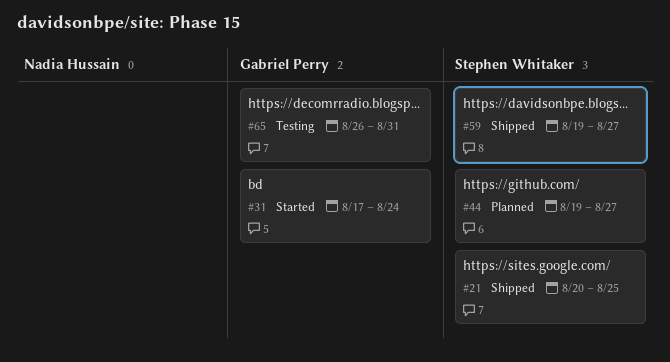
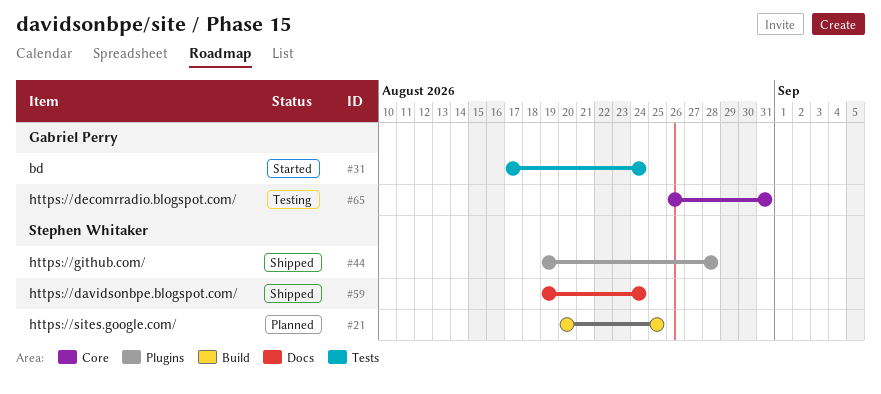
#21, status: Shipped -> Planned
#44, status: Planned -> Shipped
#44, due: Aug 27 -> Aug 28
#59, due: Aug 27 -> Aug 24

